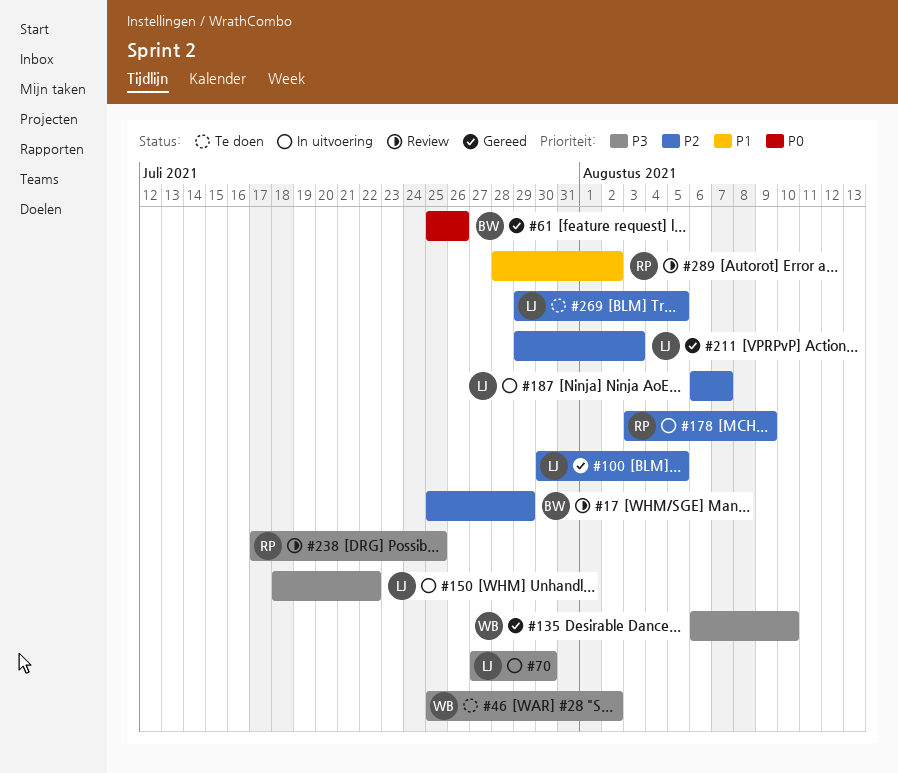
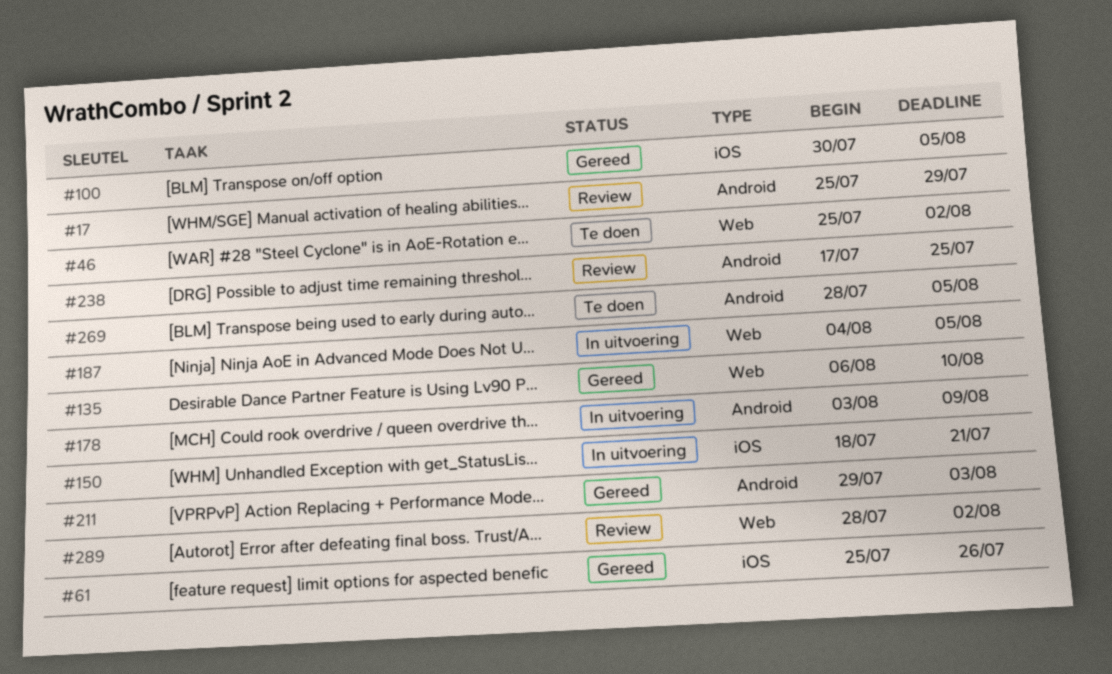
#70: present -> none
#150, due: Jul 22 -> Jul 21
#187, start: Aug 6 -> Aug 4
#187, due: Aug 7 -> Aug 5
#269, start: Jul 29 -> Jul 28

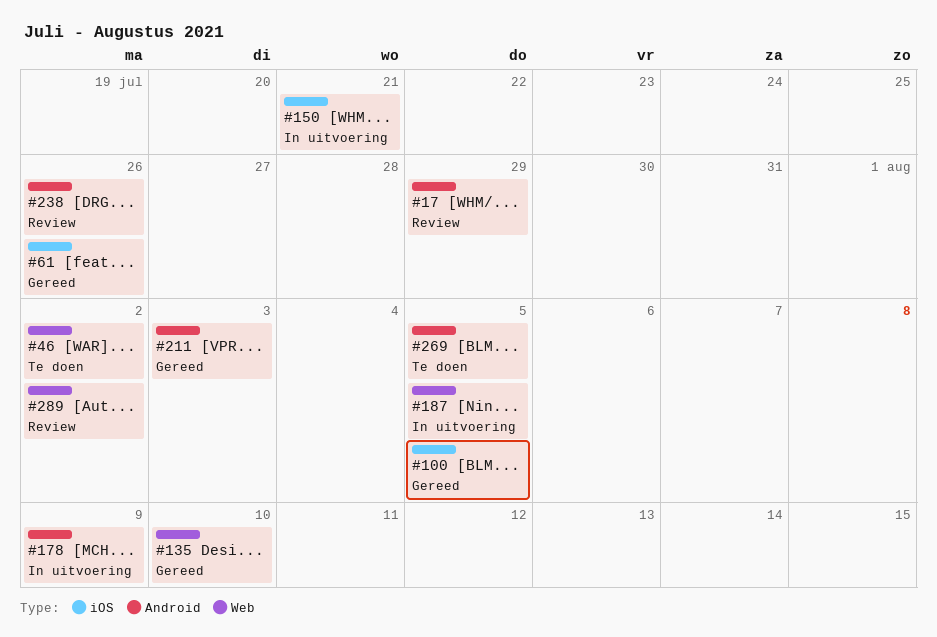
#238, due: Jul 25 -> Jul 26

